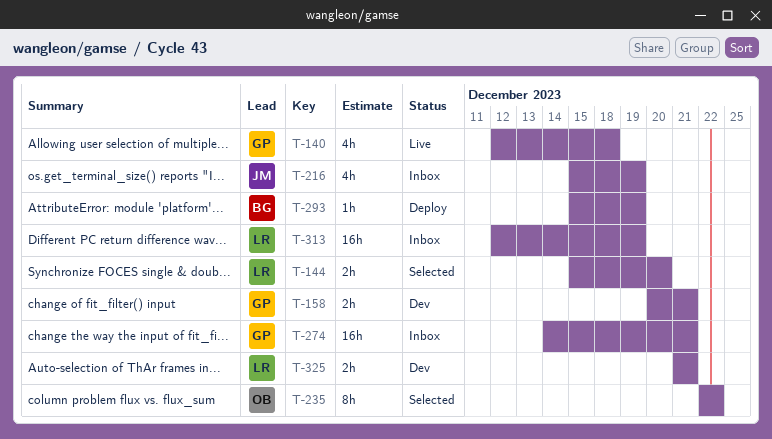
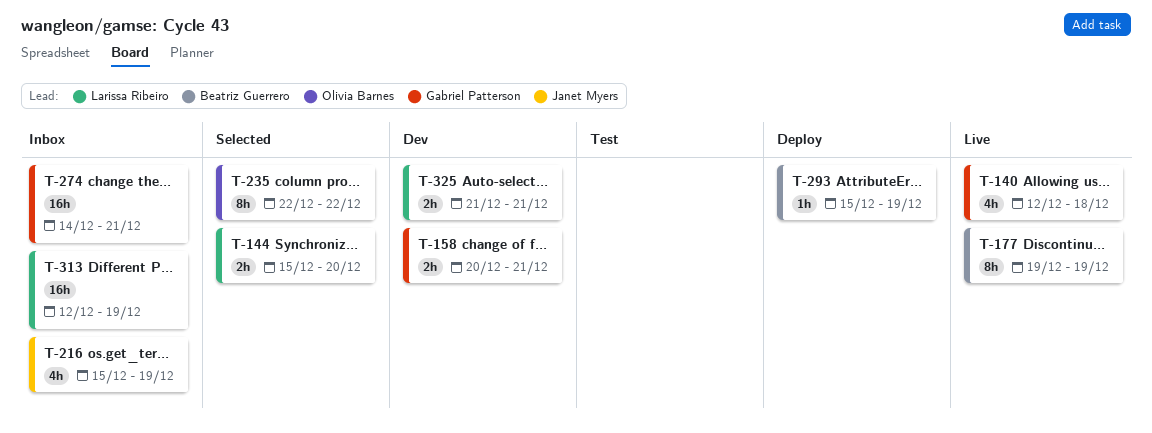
T-177: none -> present

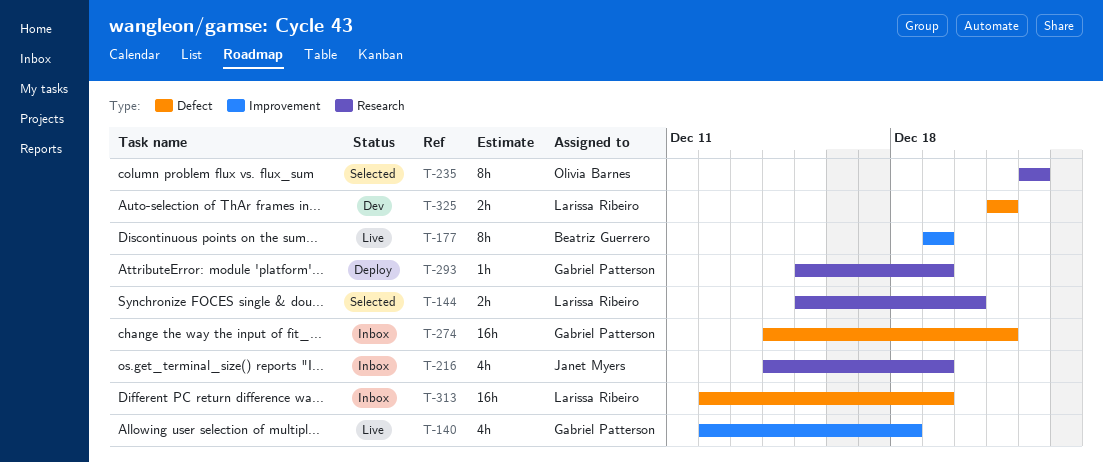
T-158: present -> none
T-216, start: Dec 15 -> Dec 14
T-293, owner: Beatriz Guerrero -> Gabriel Patterson

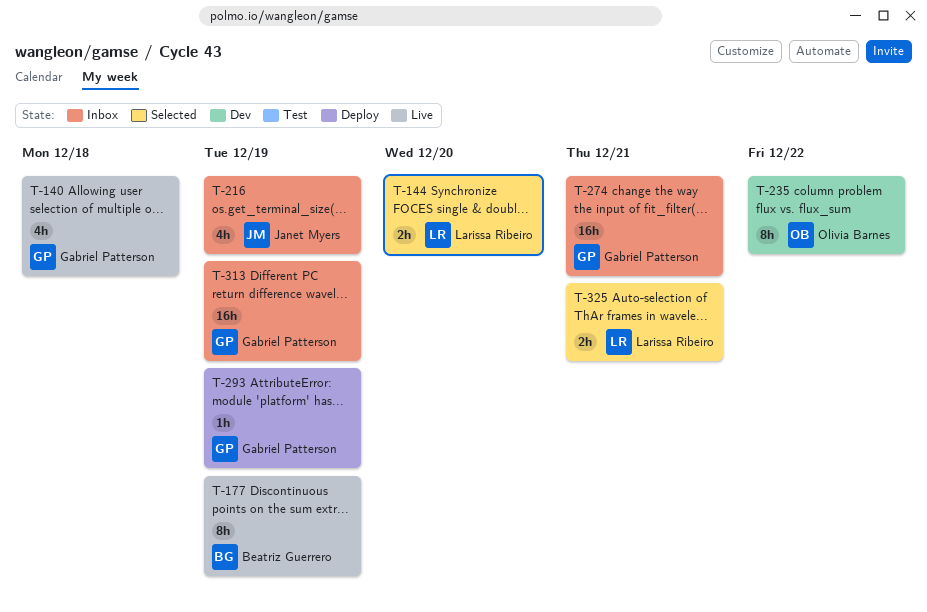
T-235, status: Selected -> Dev
T-313, owner: Larissa Ribeiro -> Gabriel Patterson
T-325, status: Dev -> Selected

